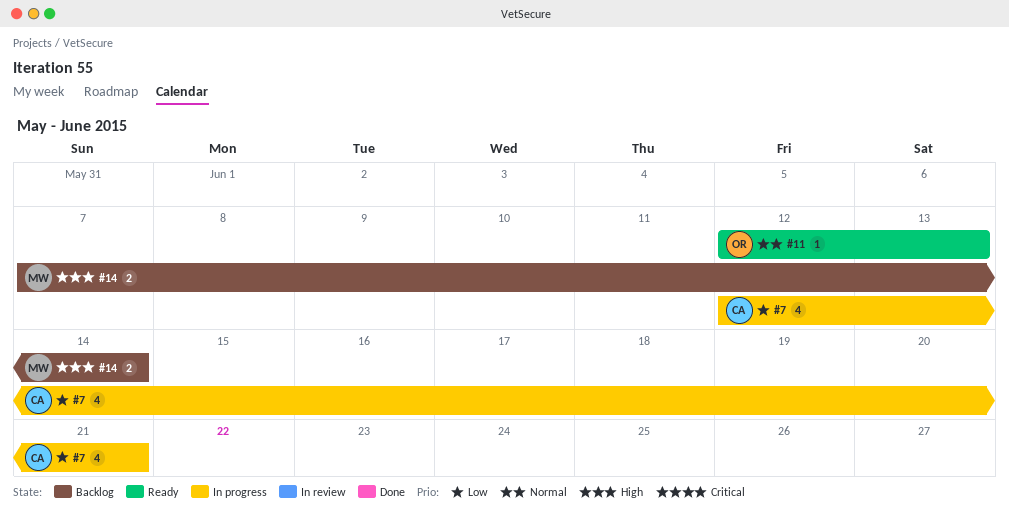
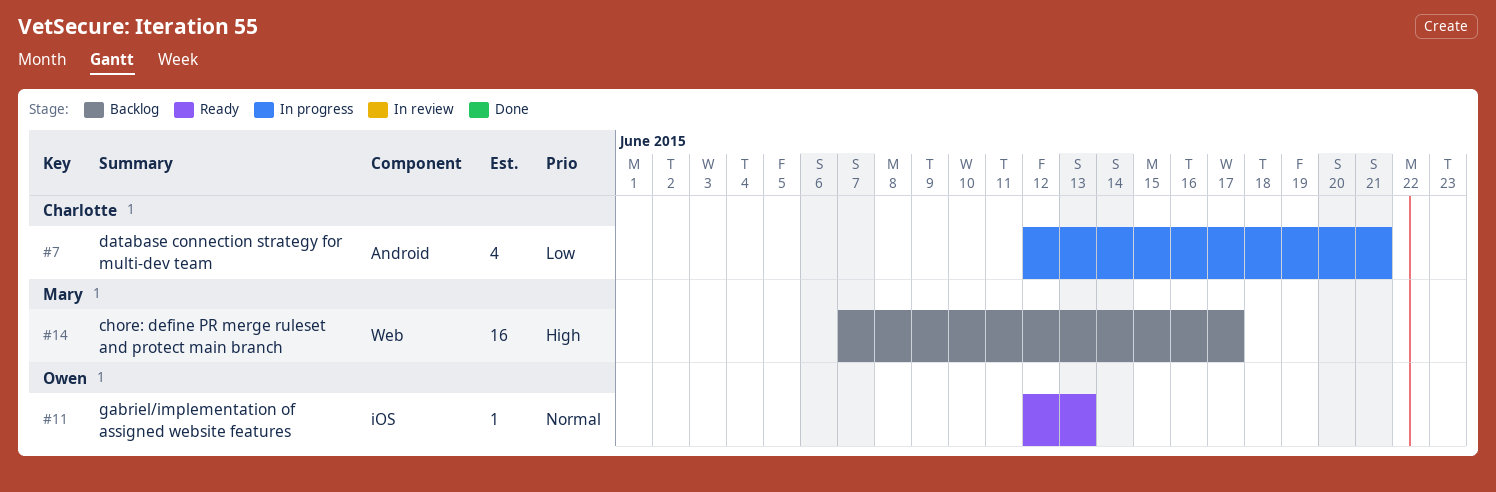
#14, estimate: 2 -> 16
#14, due: Jun 14 -> Jun 17

